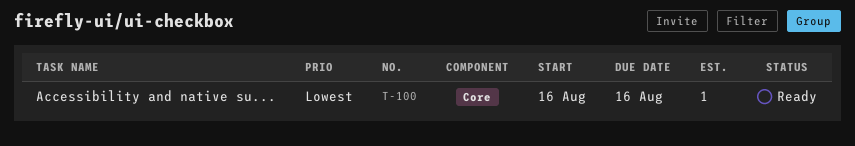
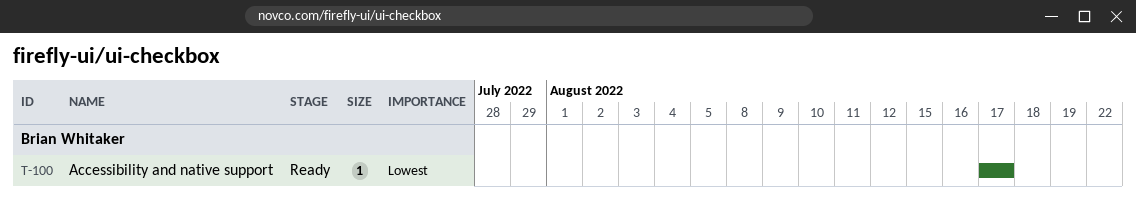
T-100, start: Aug 16 -> Aug 17
T-100, due: Aug 16 -> Aug 17

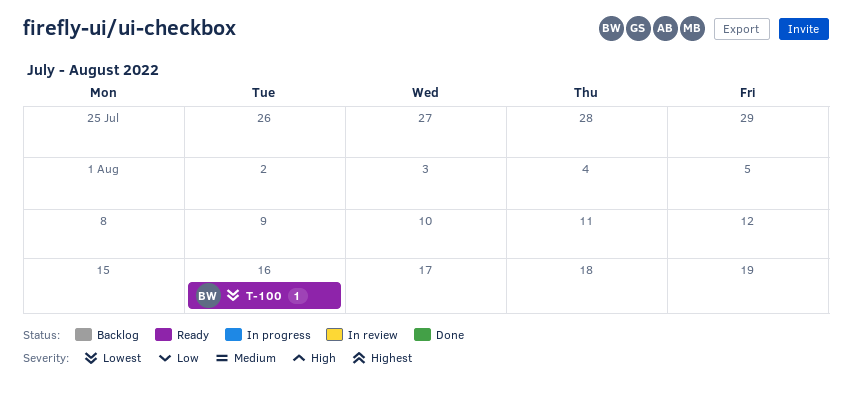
T-100, start: Aug 17 -> Aug 16
T-100, due: Aug 17 -> Aug 16

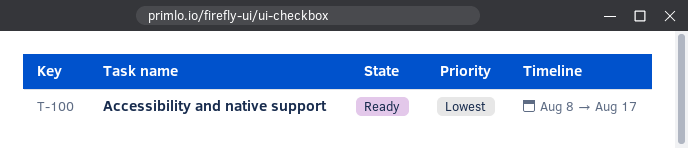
T-100, start: Aug 16 -> Aug 8
T-100, due: Aug 16 -> Aug 17

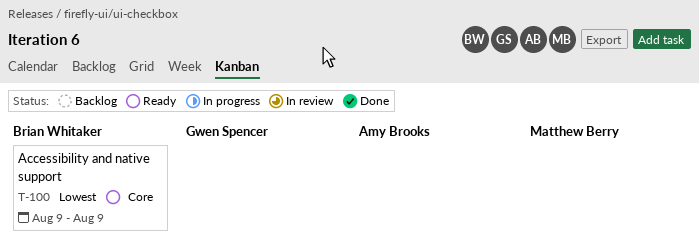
T-100, start: Aug 8 -> Aug 9
T-100, due: Aug 17 -> Aug 9

